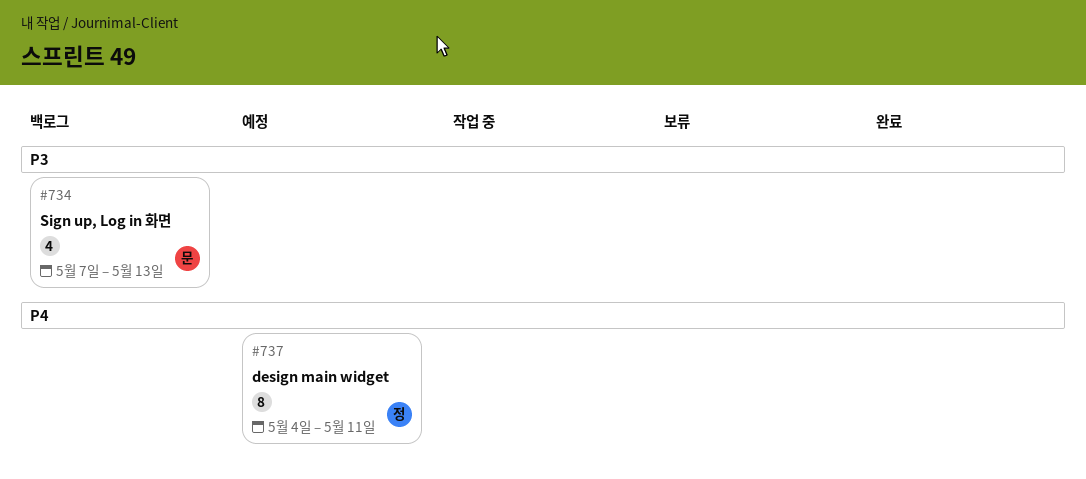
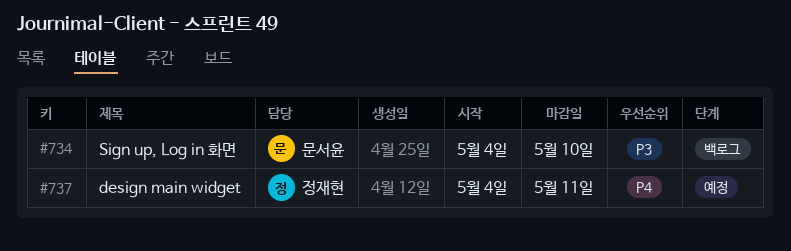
#734, start: May 7 -> May 4
#734, due: May 13 -> May 10

